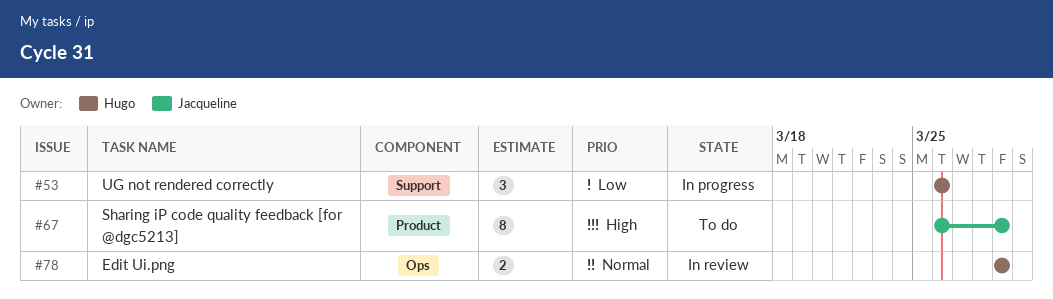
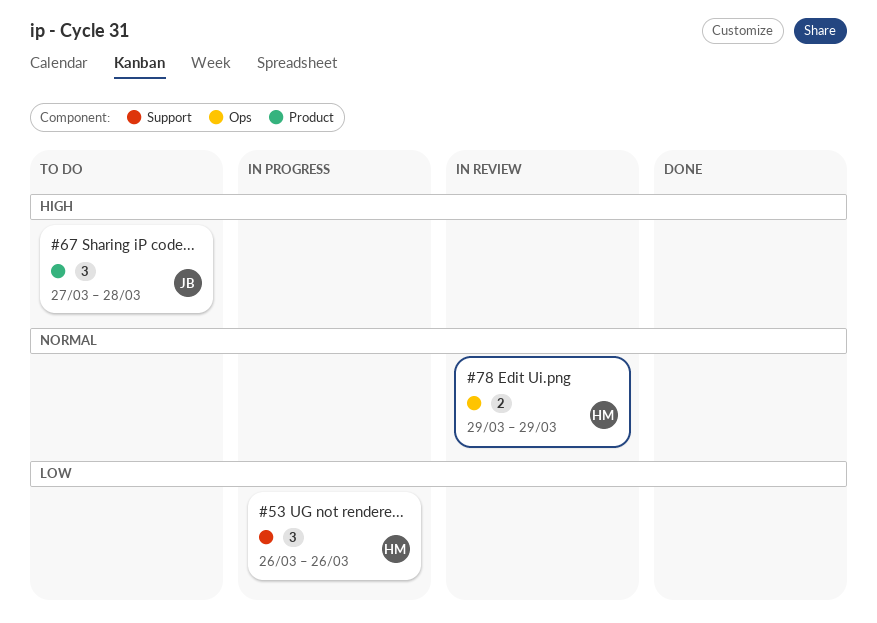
#67, estimate: 8 -> 3
#67, start: Mar 26 -> Mar 27
#67, due: Mar 29 -> Mar 28

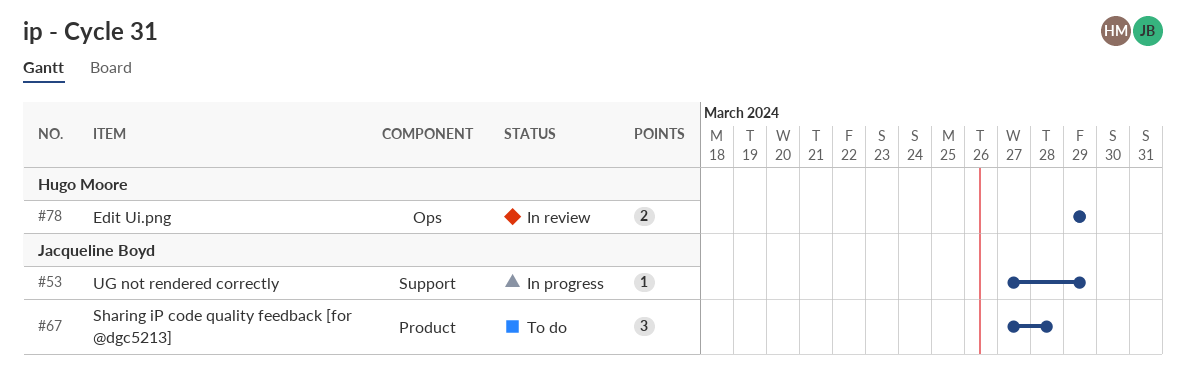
#53, owner: Hugo Moore -> Jacqueline Boyd
#53, estimate: 3 -> 1
#53, start: Mar 26 -> Mar 27
#53, due: Mar 26 -> Mar 29

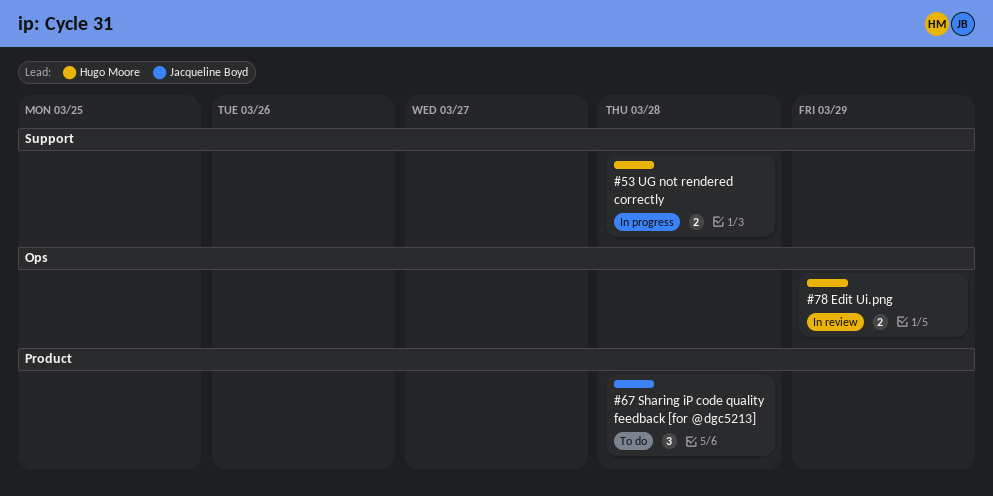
#53, owner: Jacqueline Boyd -> Hugo Moore
#53, estimate: 1 -> 2
#53, due: Mar 29 -> Mar 28

